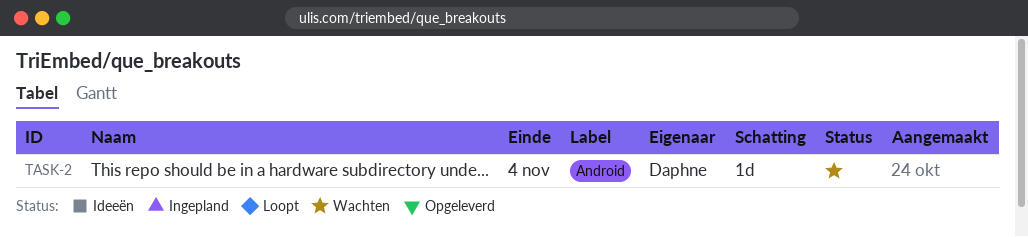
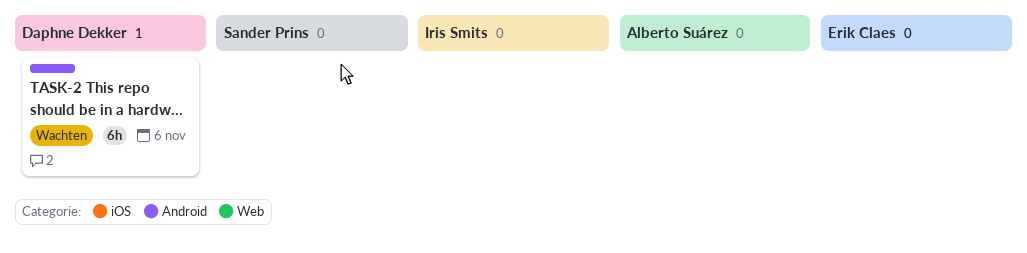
TASK-2, estimate: 1d -> 6h
TASK-2, due: Nov 4 -> Nov 6

